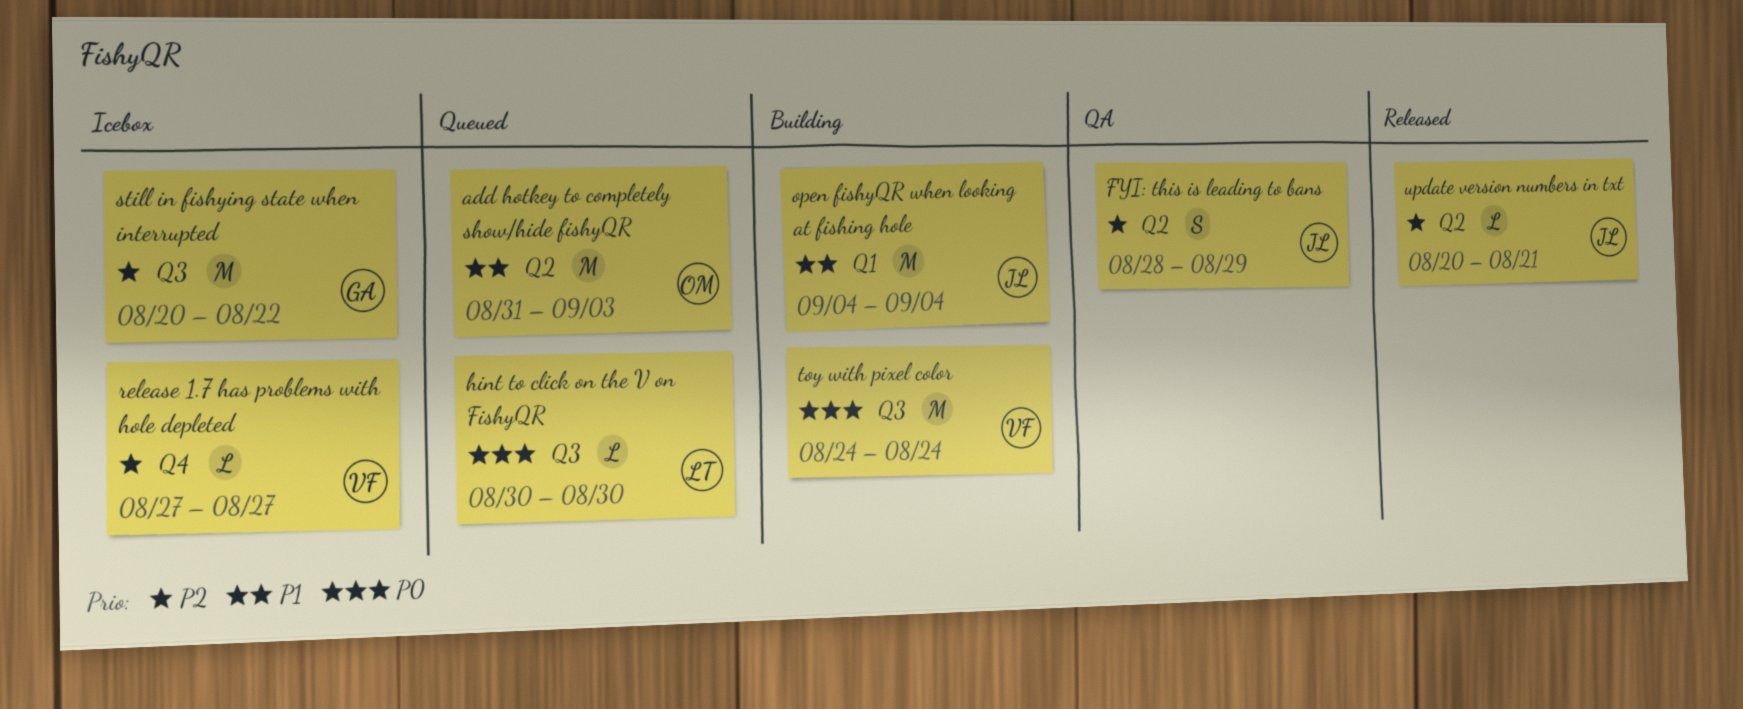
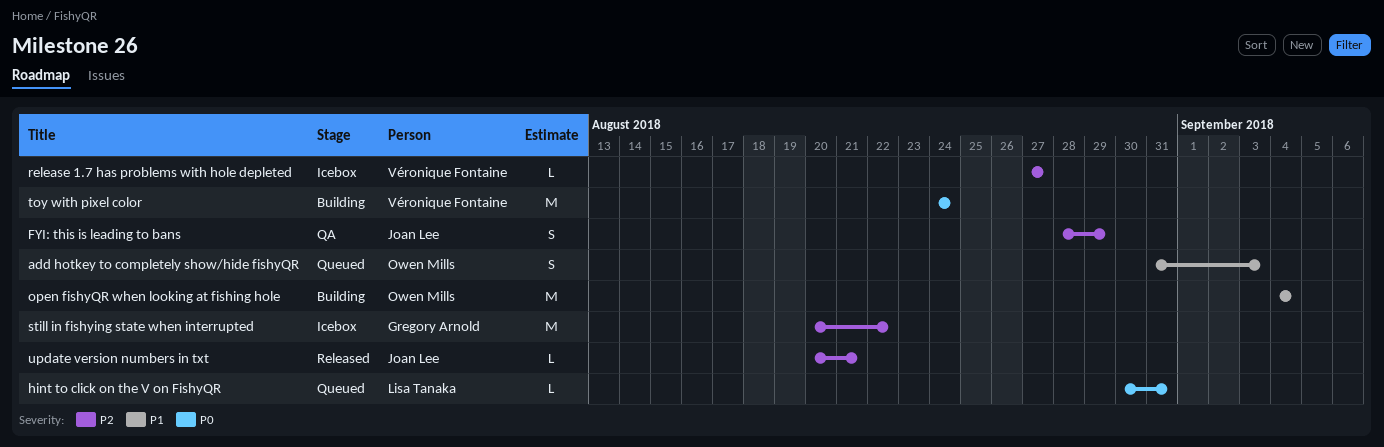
add hotkey to completely show/hide fishyQR, estimate: M -> S
hint to click on the V on FishyQR, due: Aug 30 -> Aug 31
open fishyQR when looking at fishing hole, owner: Joan Lee -> Owen Mills

